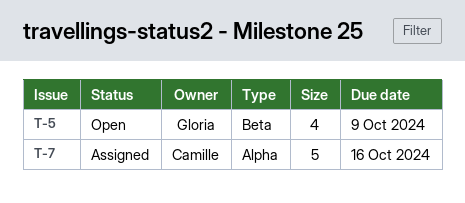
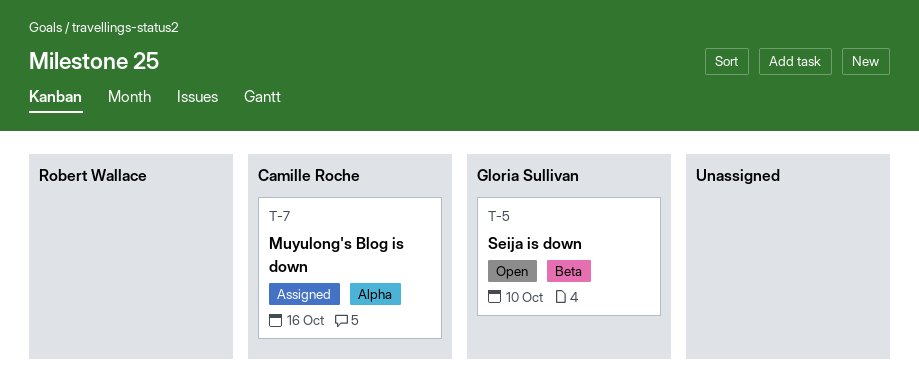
T-5, due: Oct 9 -> Oct 10

